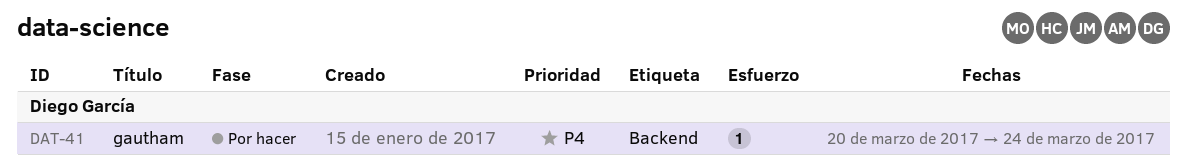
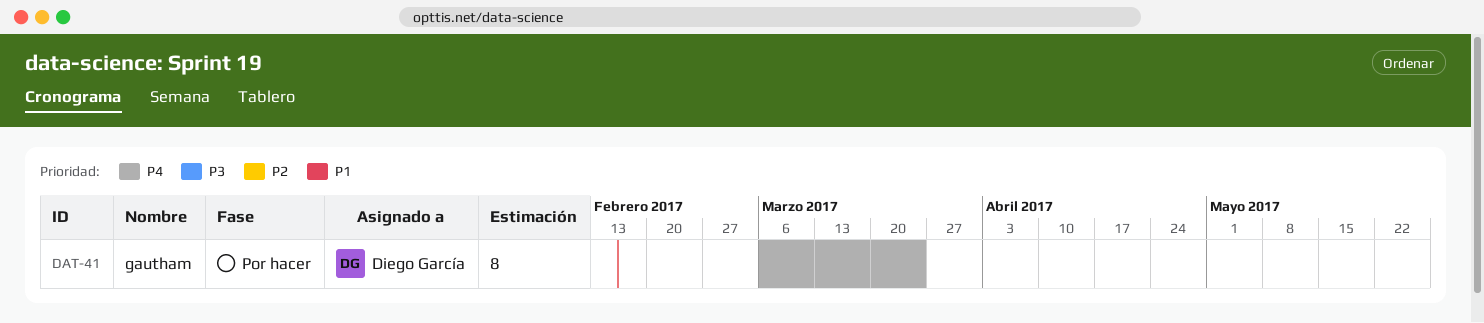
DAT-41, estimate: 1 -> 8
DAT-41, start: Mar 20 -> Mar 6

